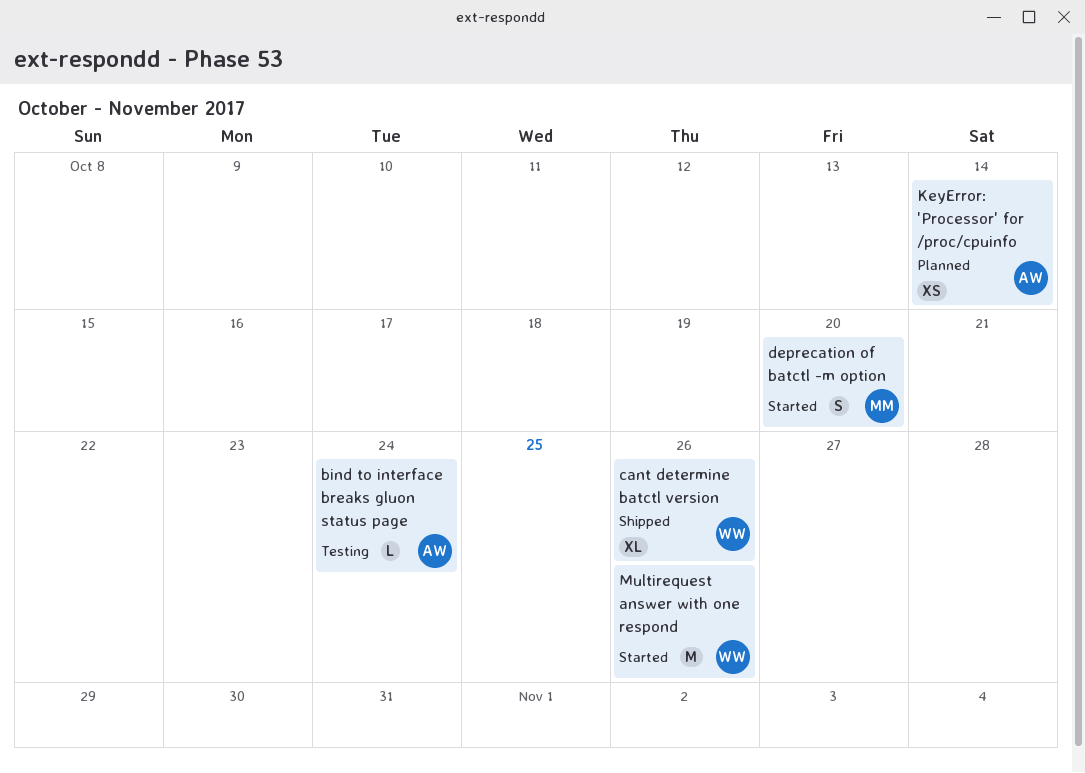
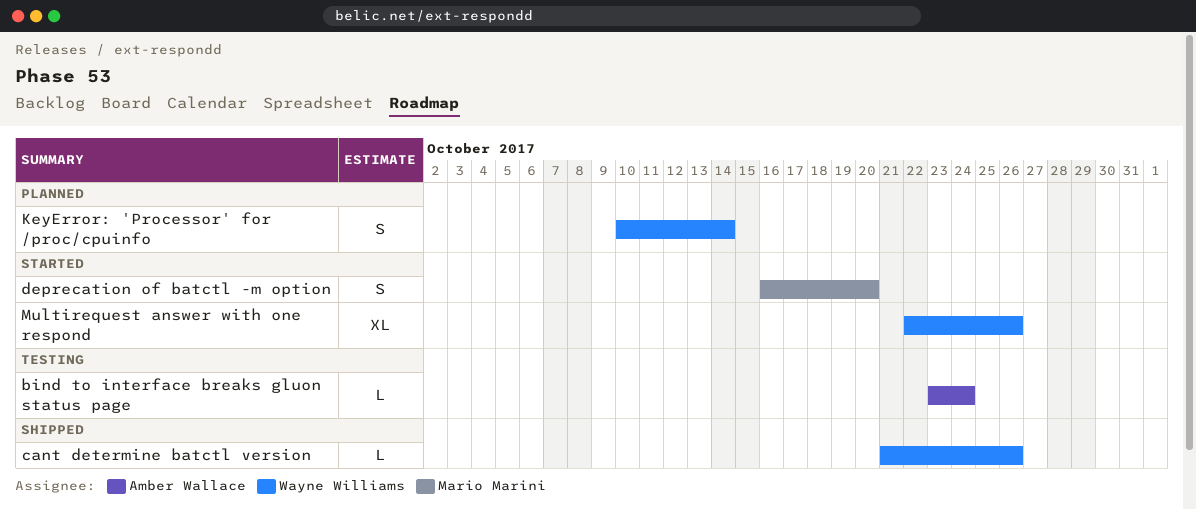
cant determine batctl version, estimate: XL -> L
KeyError: 'Processor' for /proc/cpuinfo, owner: Amber Wallace -> Wayne Williams
KeyError: 'Processor' for /proc/cpuinfo, estimate: XS -> S
Multirequest answer with one respond, estimate: M -> XL

